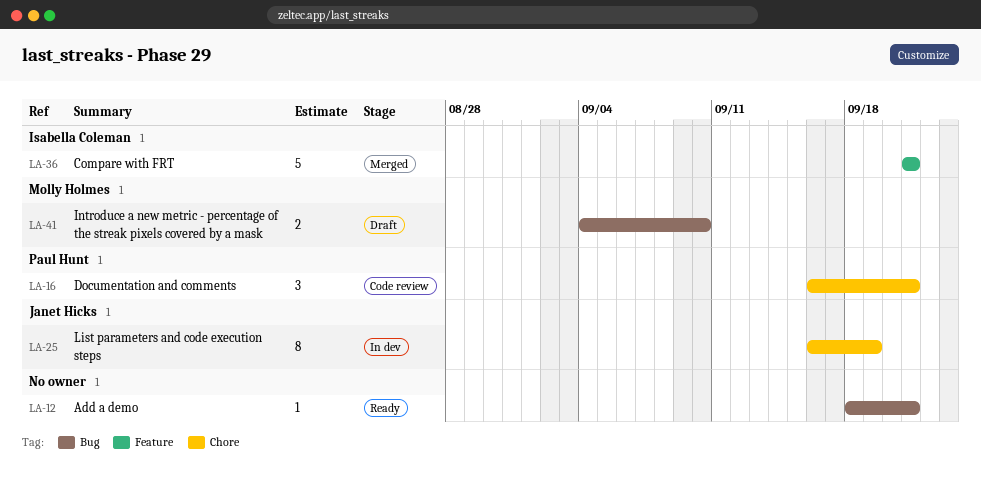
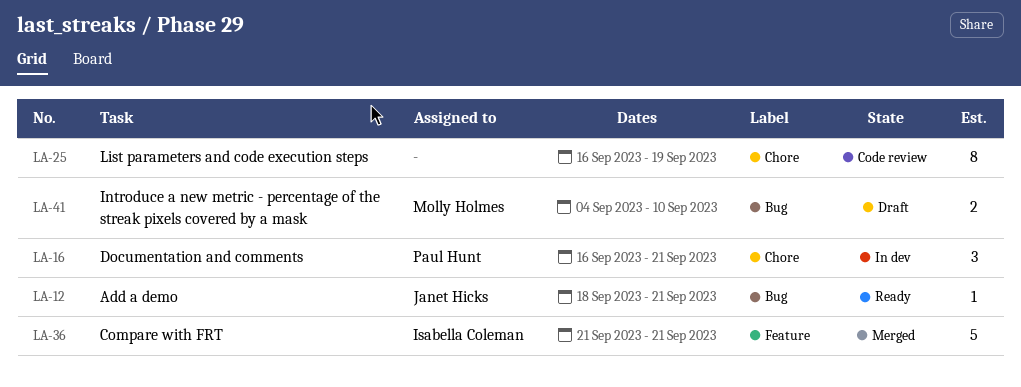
LA-12, owner: none -> Janet Hicks
LA-16, status: Code review -> In dev
LA-25, status: In dev -> Code review
LA-25, owner: Janet Hicks -> none

